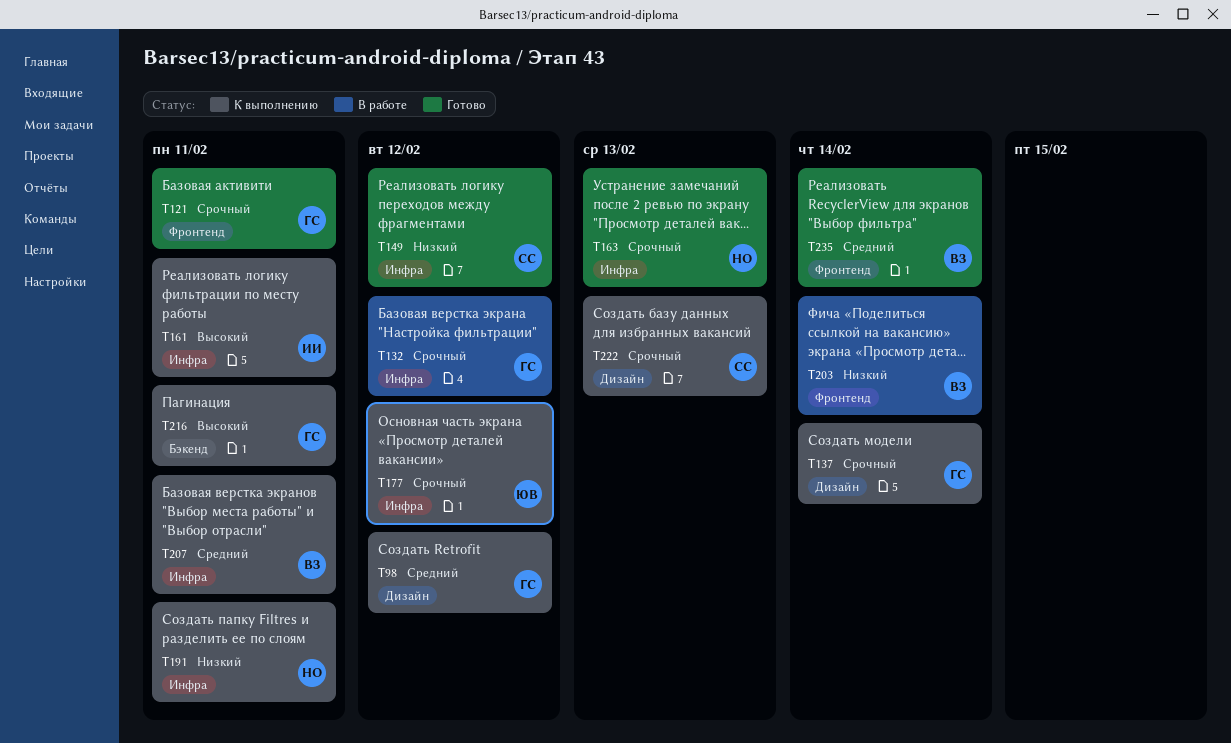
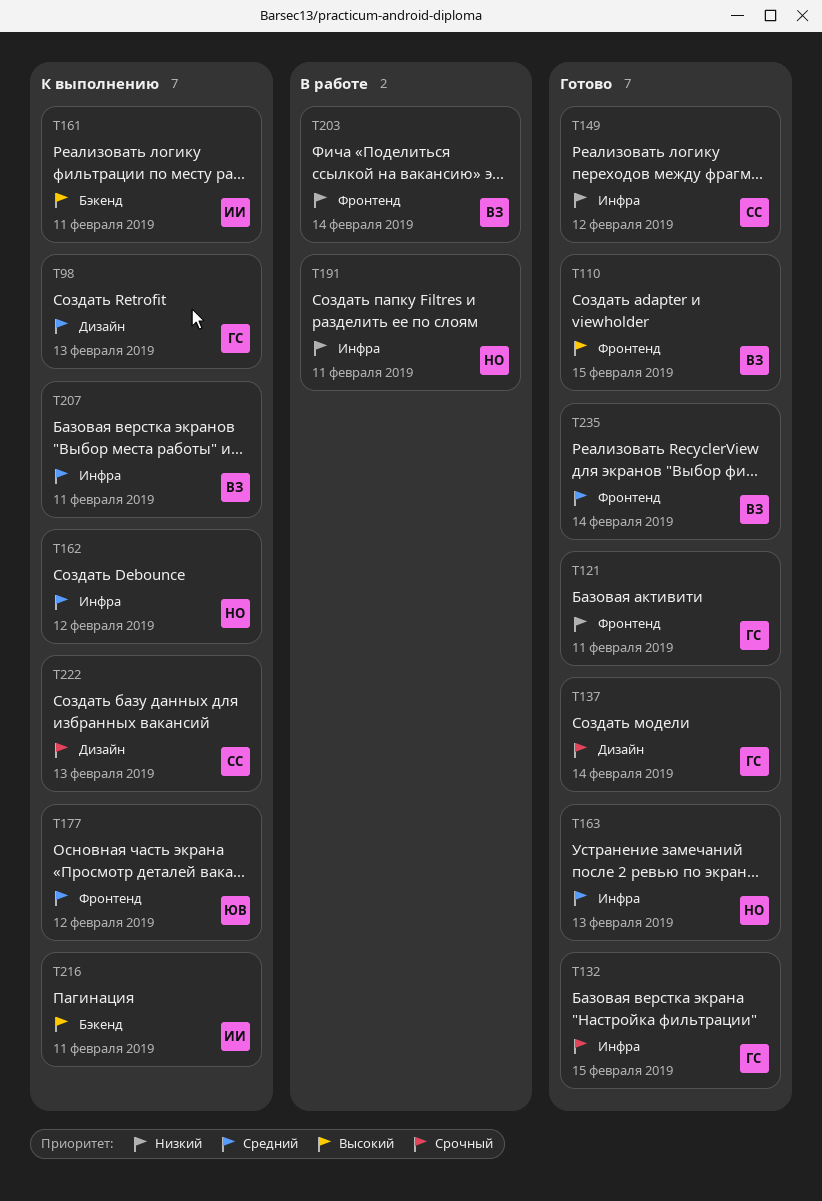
T98, due: Feb 12 -> Feb 13
T110: none -> present
T121, priority: Срочный -> Низкий
T132, status: В работе -> Готово
T132, due: Feb 12 -> Feb 15
T137, status: К выполнению -> Готово
T161, label: Инфра -> Бэкенд
T162: none -> present
T163, priority: Срочный -> Средний
T177, priority: Срочный -> Средний
T177, label: Инфра -> Фронтенд
T191, status: К выполнению -> В работе
T216, owner: ГС -> ИИ

